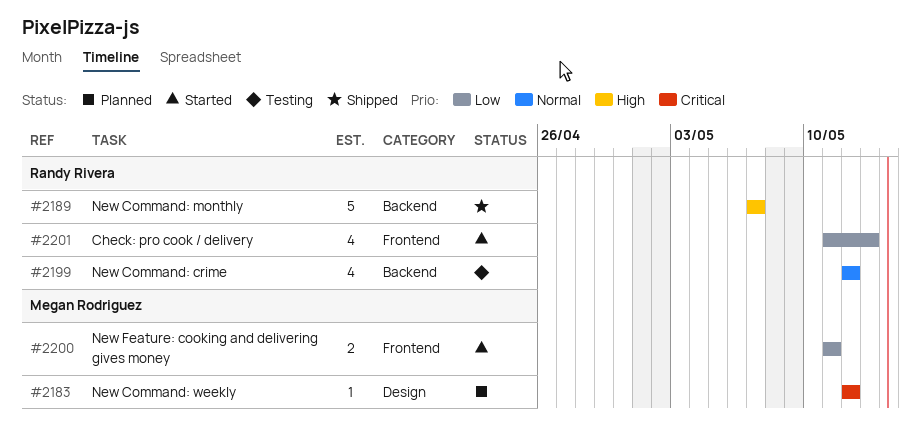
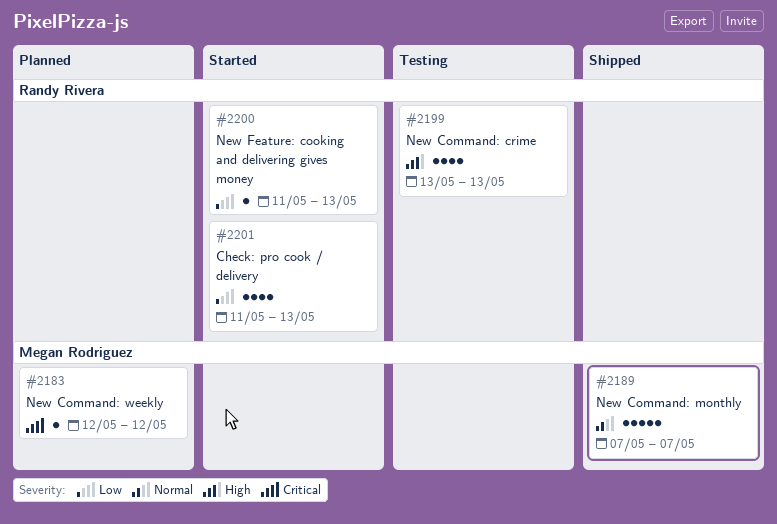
#2189, owner: Randy Rivera -> Megan Rodriguez
#2189, priority: High -> Normal
#2199, priority: Normal -> High
#2199, start: May 12 -> May 13
#2199, due: May 12 -> May 13
#2200, owner: Megan Rodriguez -> Randy Rivera
#2200, estimate: 2 -> 1
#2200, due: May 11 -> May 13

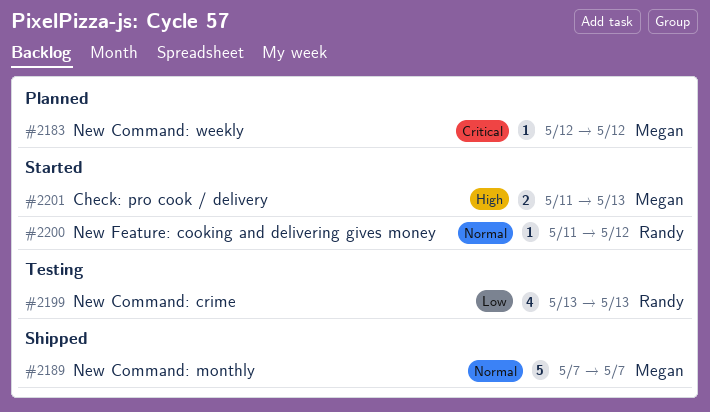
#2199, priority: High -> Low
#2200, priority: Low -> Normal
#2200, due: May 13 -> May 12
#2201, owner: Randy Rivera -> Megan Rodriguez
#2201, priority: Low -> High
#2201, estimate: 4 -> 2

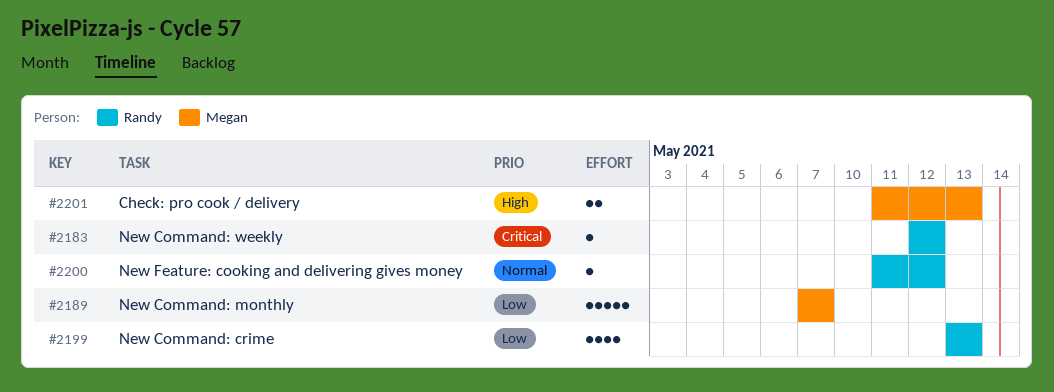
#2183, owner: Megan -> Randy
#2189, priority: Normal -> Low

